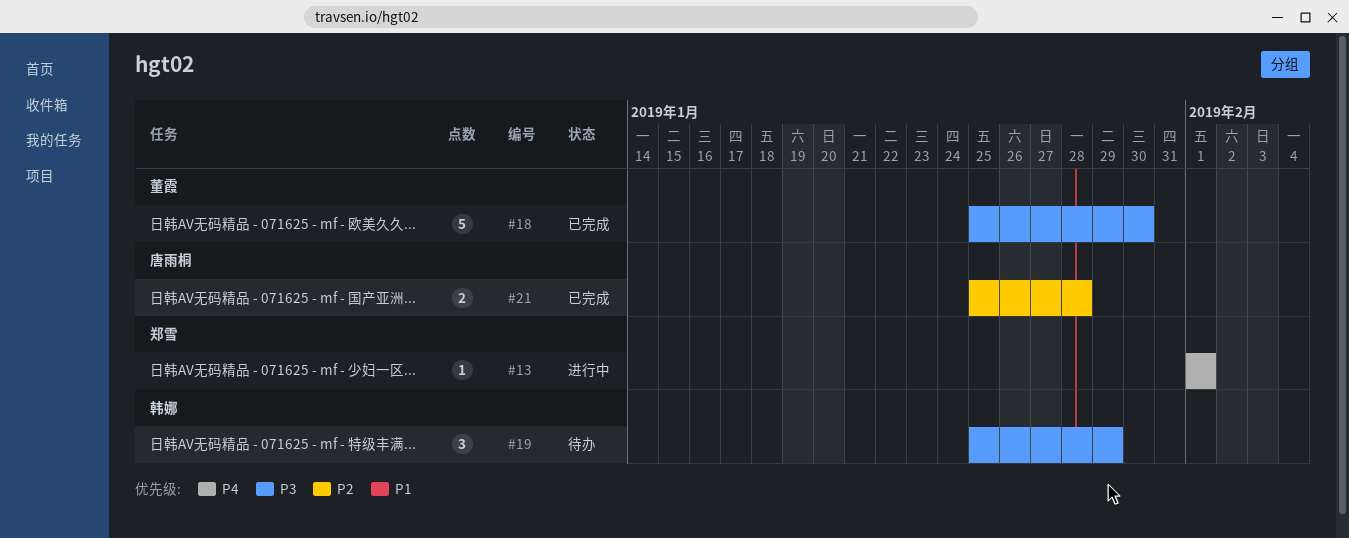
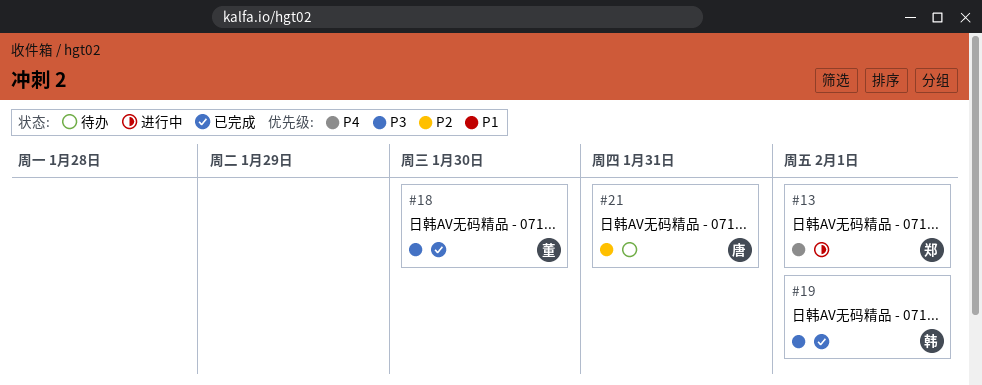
#19, status: 待办 -> 已完成
#19, due: Jan 29 -> Feb 1
#21, status: 已完成 -> 待办
#21, due: Jan 28 -> Jan 31

